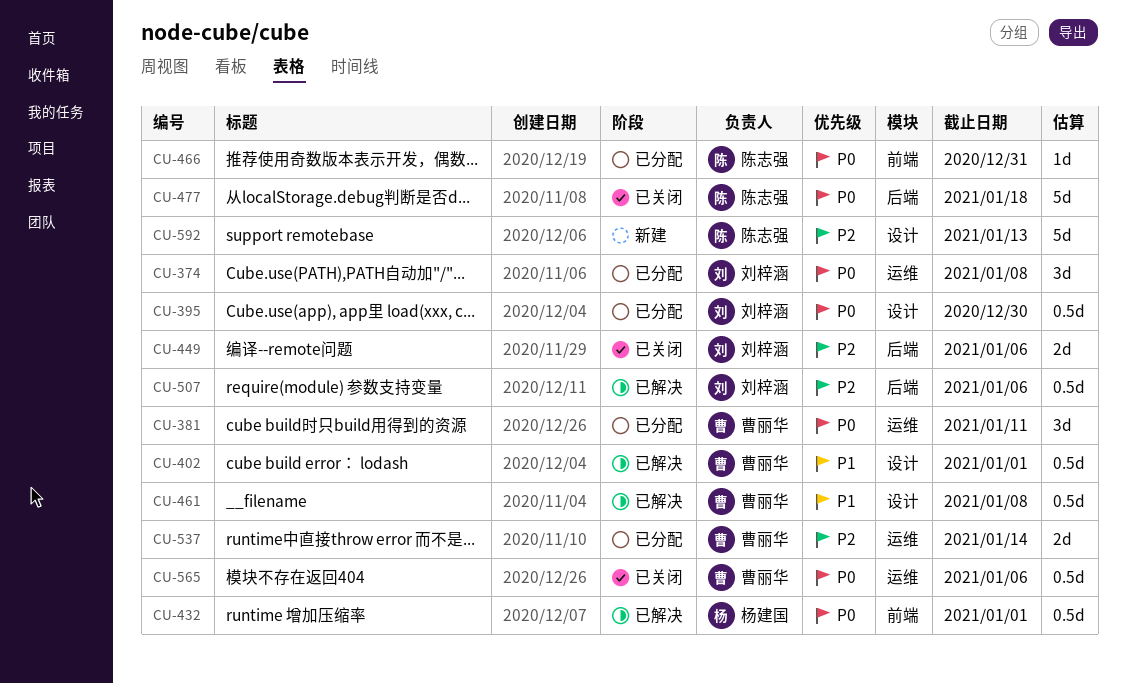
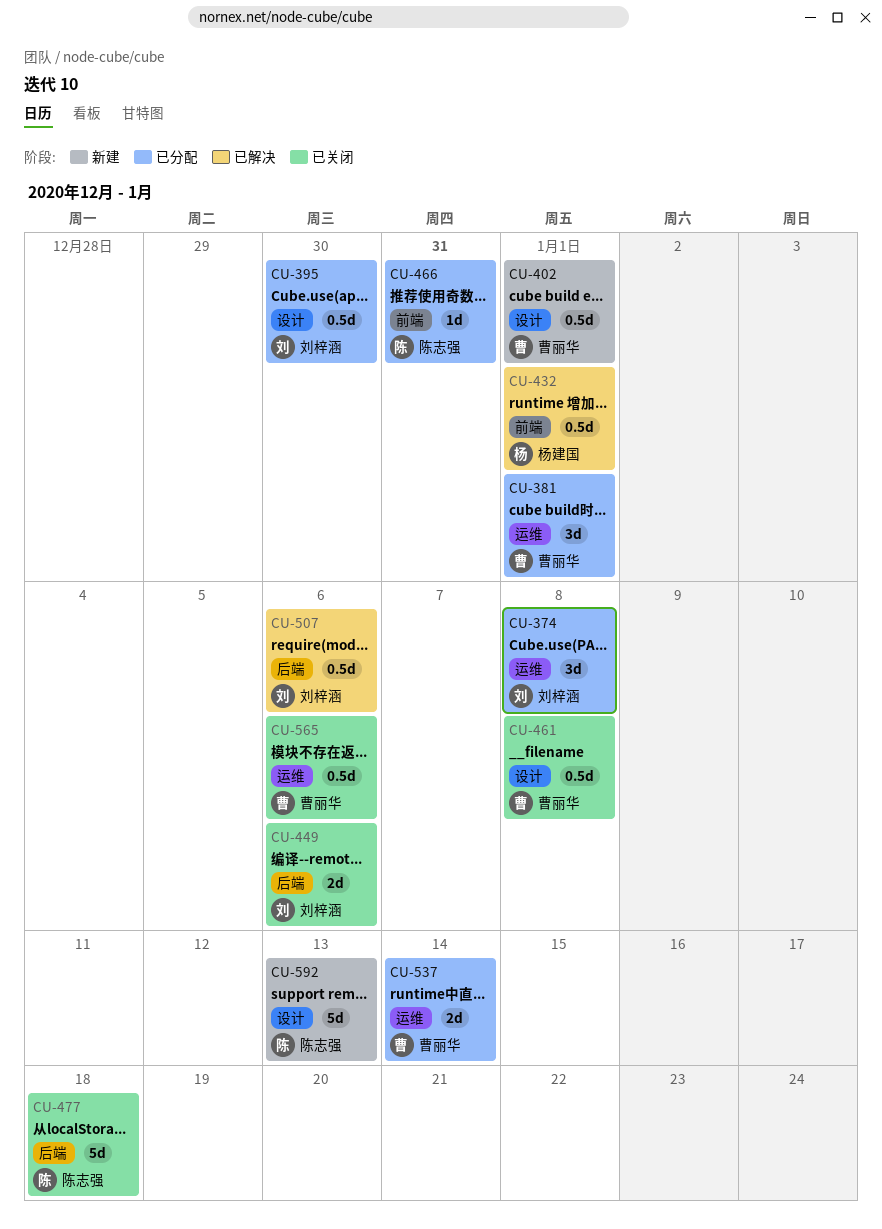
CU-381, due: Jan 11 -> Jan 1
CU-402, status: 已解决 -> 新建
CU-461, status: 已解决 -> 已关闭

